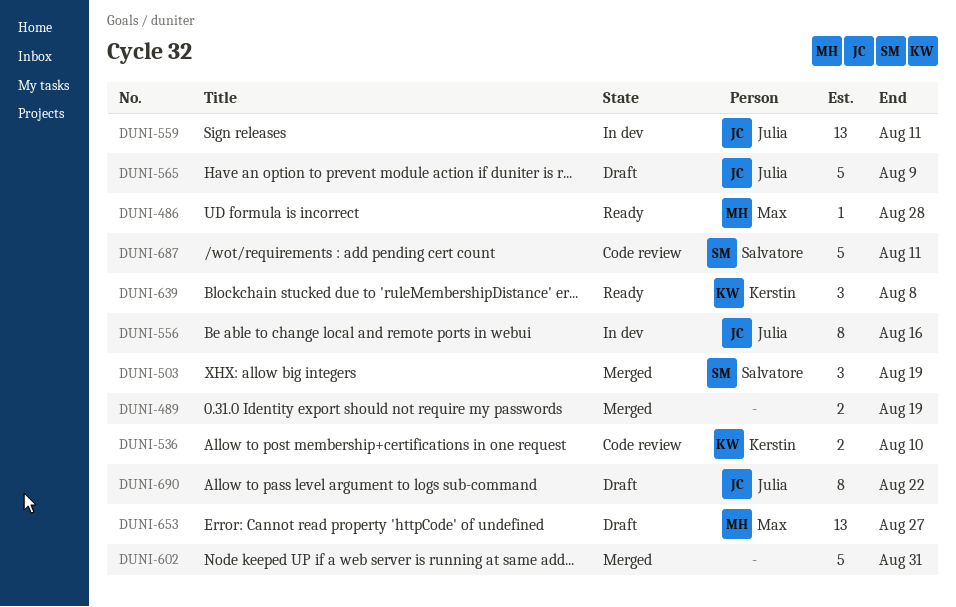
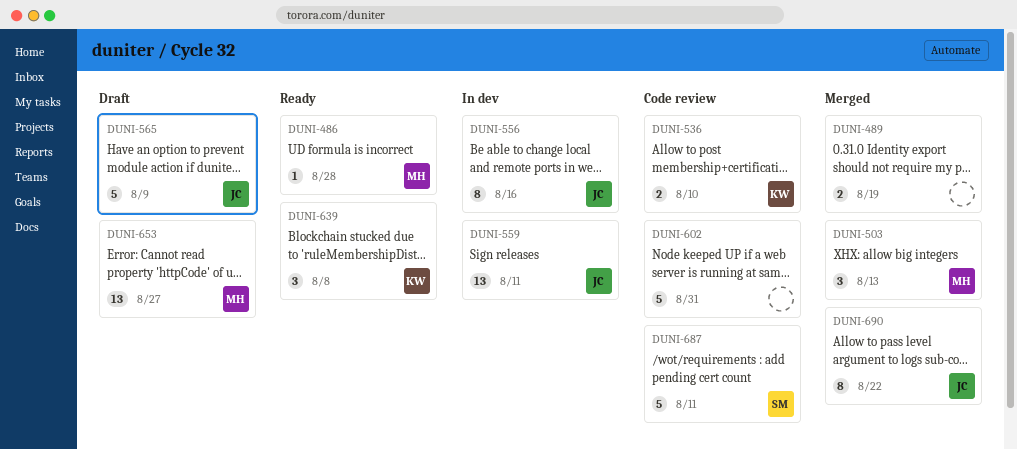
DUNI-503, owner: Salvatore -> Max
DUNI-503, due: Aug 19 -> Aug 13
DUNI-602, status: Merged -> Code review
DUNI-690, status: Draft -> Merged

